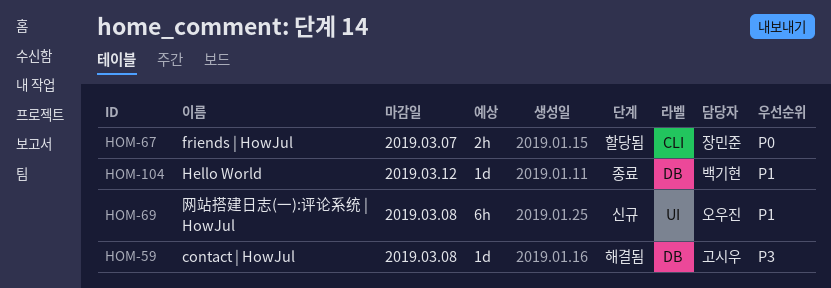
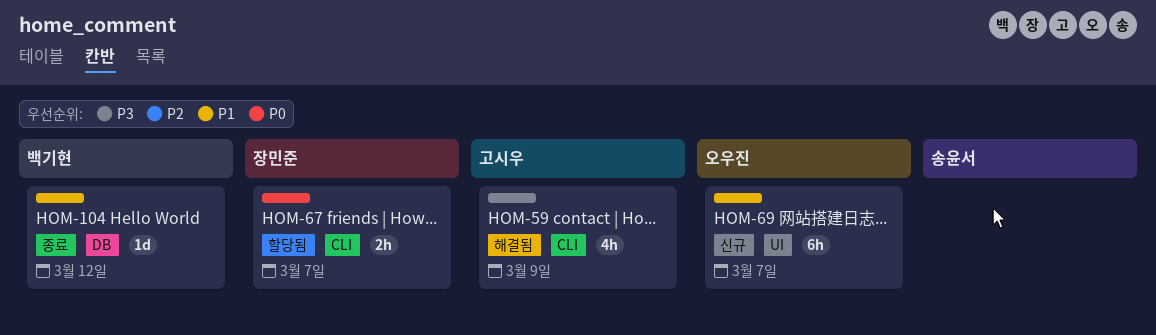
HOM-59, label: DB -> CLI
HOM-59, estimate: 1d -> 4h
HOM-59, due: Mar 8 -> Mar 9
HOM-69, due: Mar 8 -> Mar 7

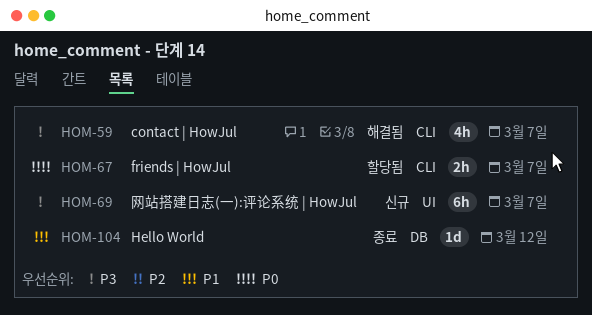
HOM-59, due: Mar 9 -> Mar 7
HOM-69, priority: P1 -> P3

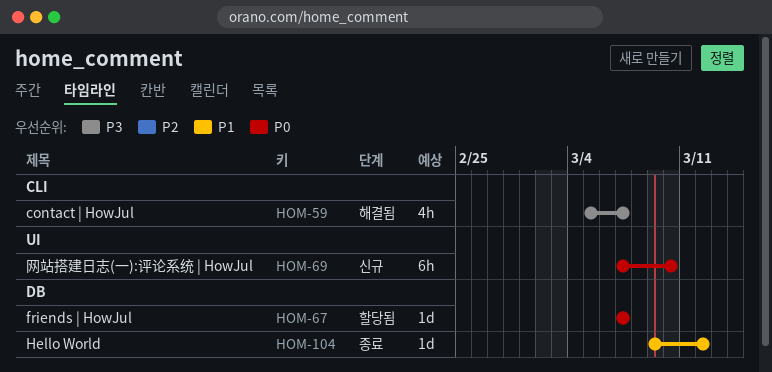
HOM-67, label: CLI -> DB
HOM-67, estimate: 2h -> 1d
HOM-69, priority: P3 -> P0
HOM-69, due: Mar 7 -> Mar 10

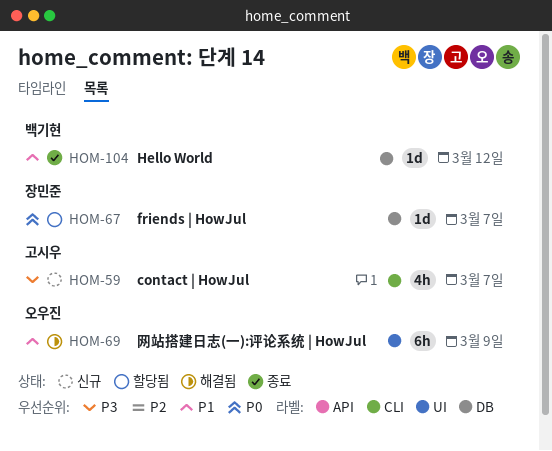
HOM-59, status: 해결됨 -> 신규
HOM-69, status: 신규 -> 해결됨
HOM-69, priority: P0 -> P1
HOM-69, due: Mar 10 -> Mar 9

